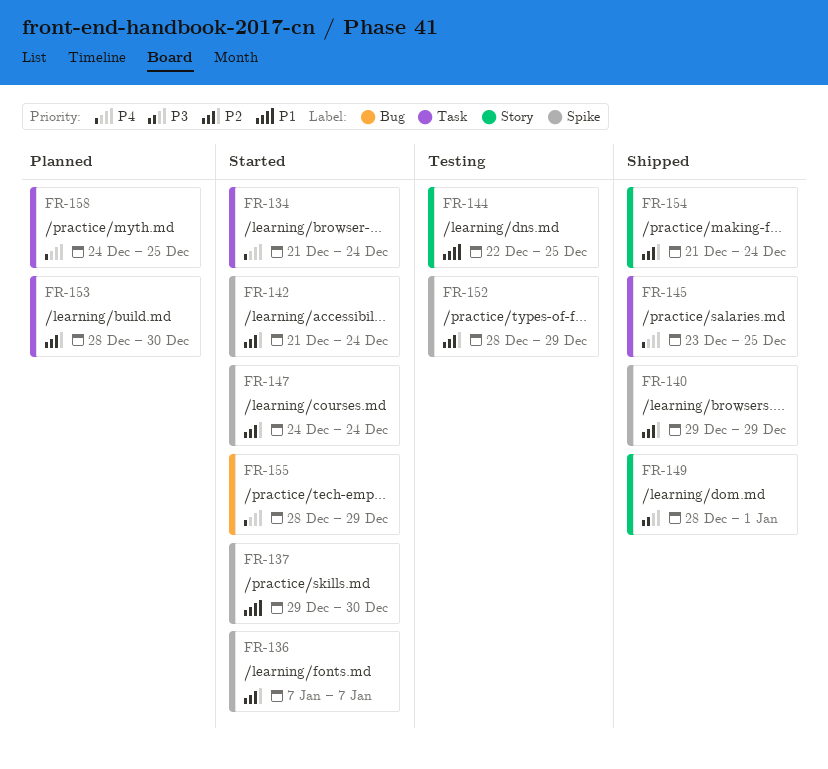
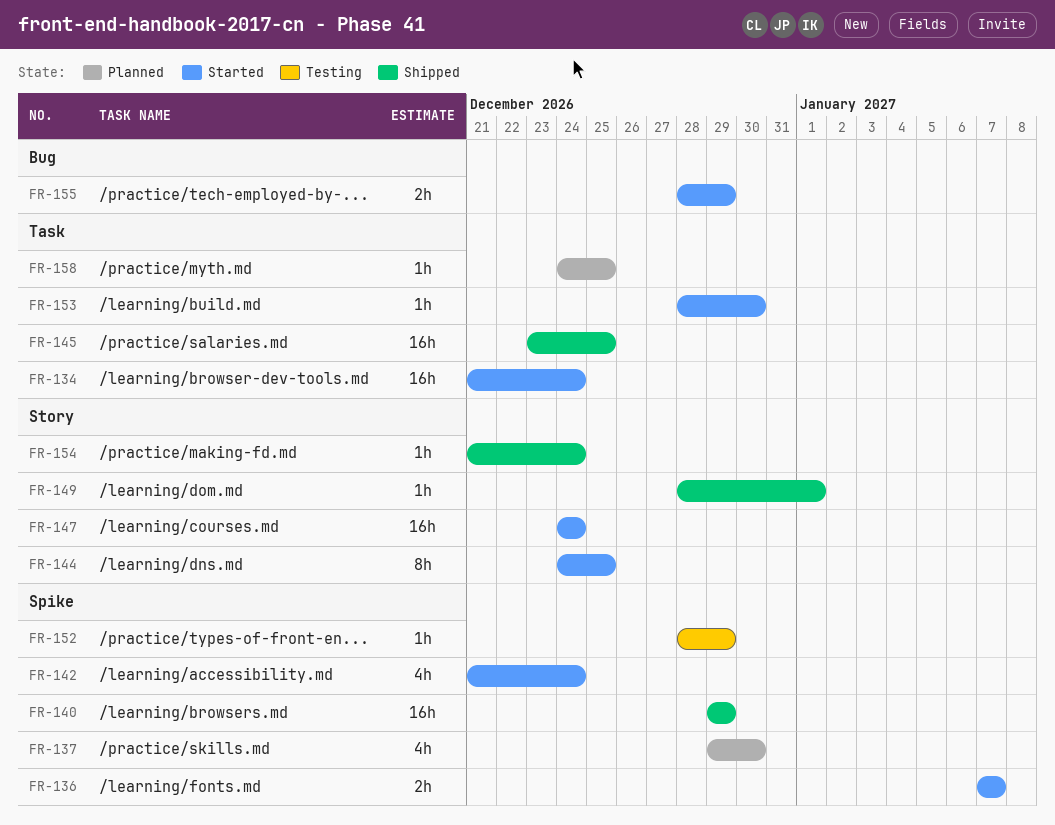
FR-137, status: Started -> Planned
FR-144, status: Testing -> Started
FR-144, start: Dec 22 -> Dec 24
FR-147, label: Spike -> Story
FR-153, status: Planned -> Started

